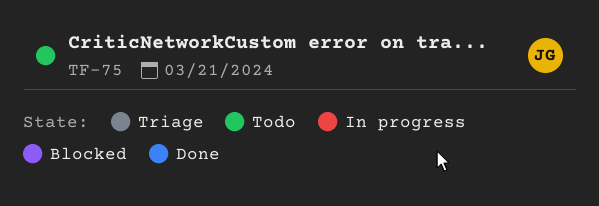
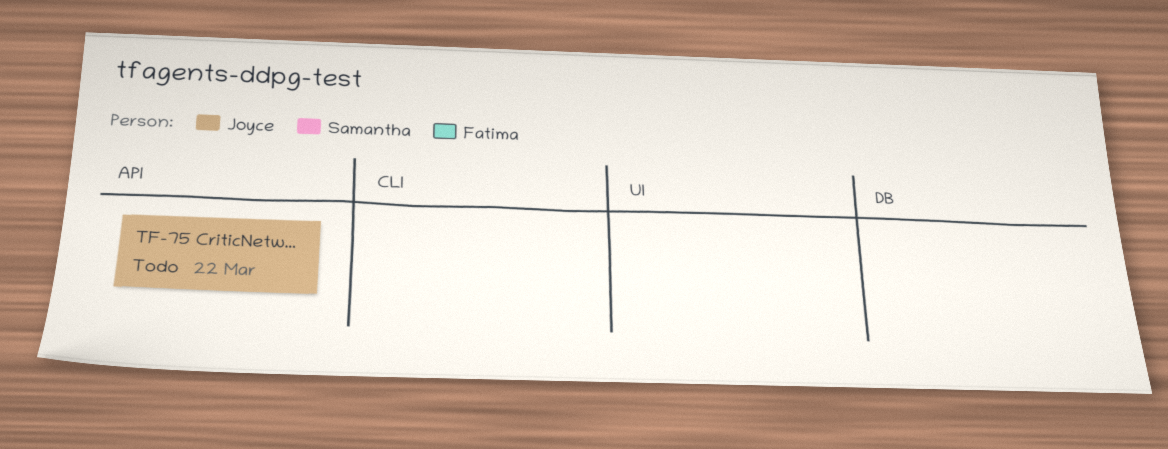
TF-75, due: Mar 21 -> Mar 22

